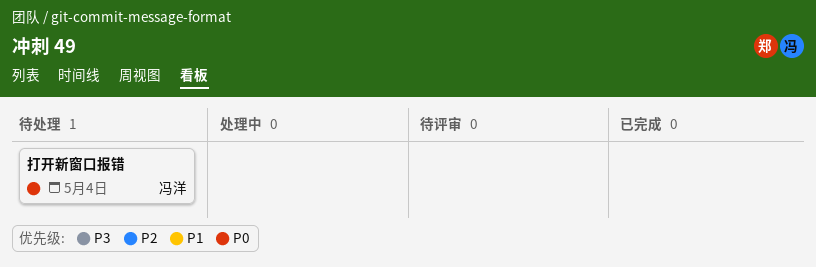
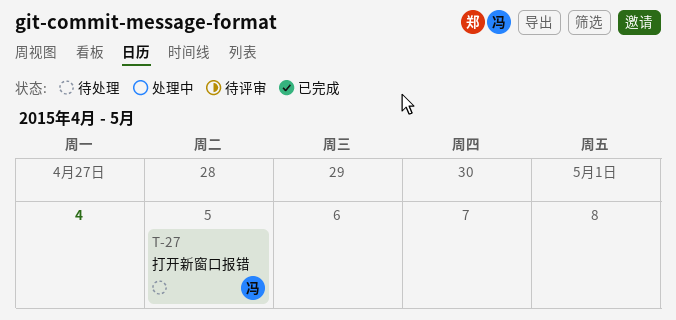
打开新窗口报错, due: May 4 -> May 5

